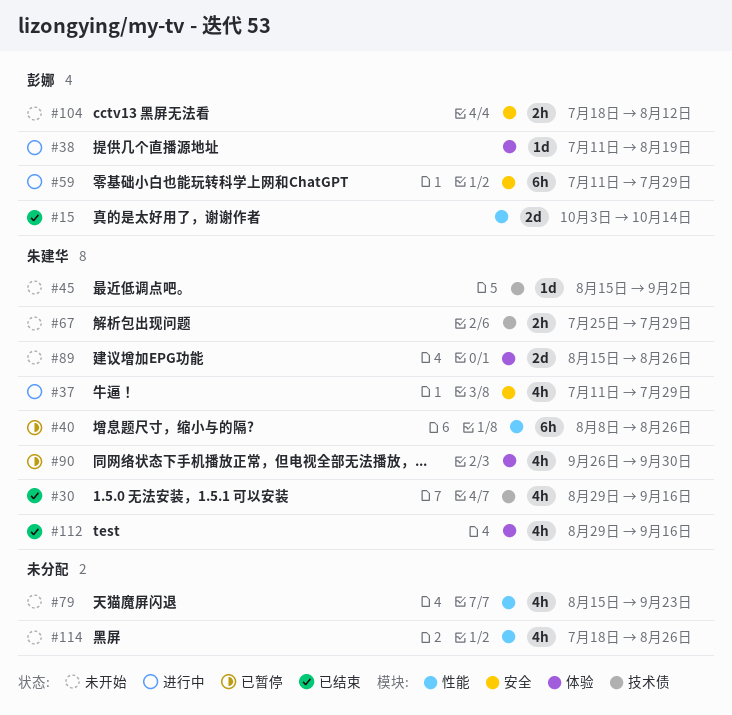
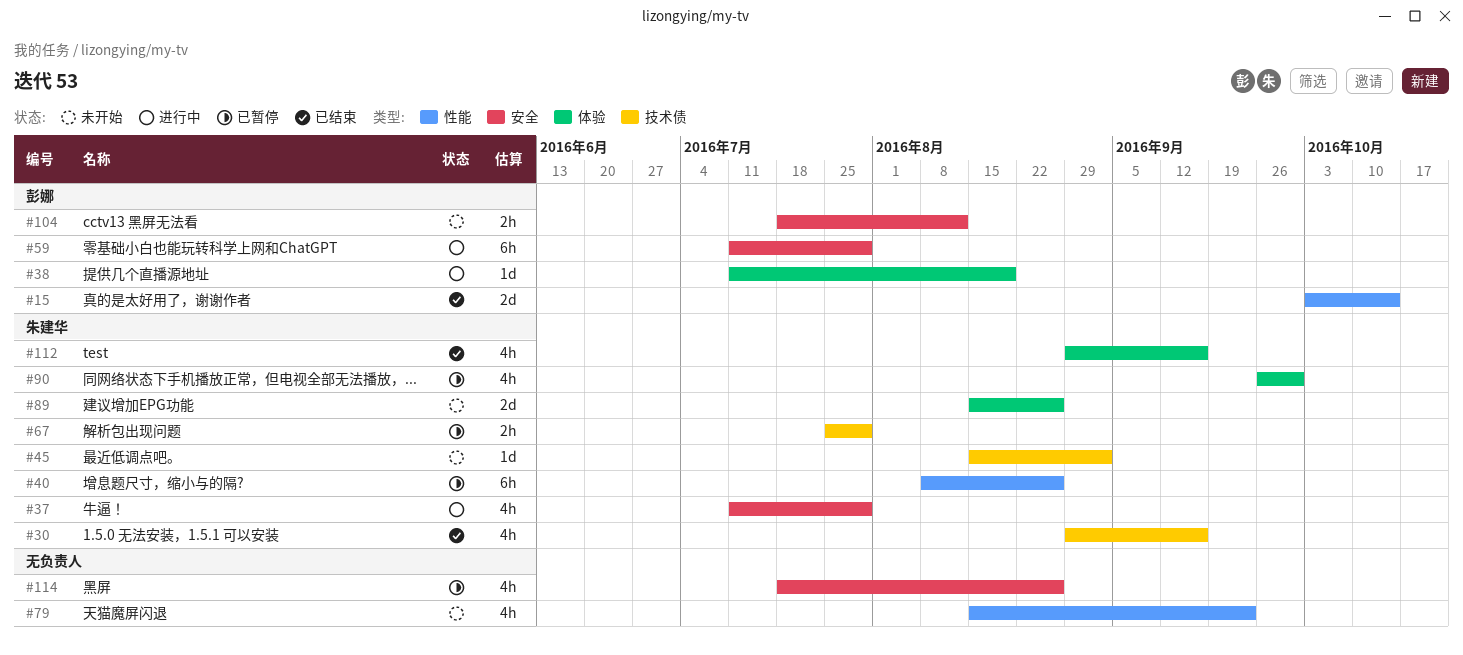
#67, status: 未开始 -> 已暂停
#114, status: 未开始 -> 已暂停
#114, label: 性能 -> 安全

